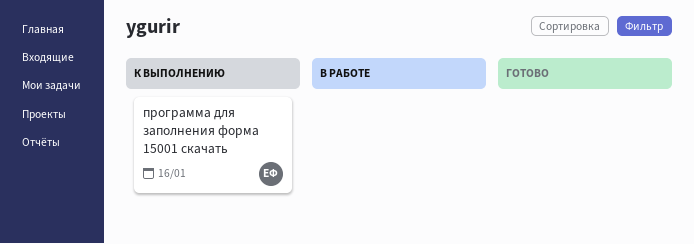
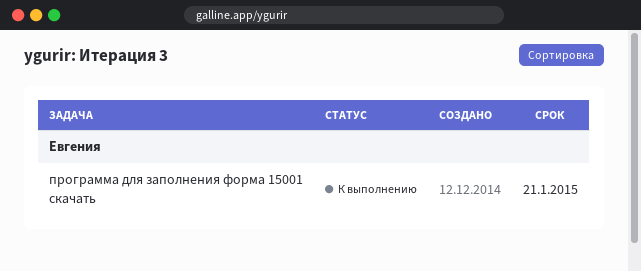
программа для заполнения форма 15001 скачать, due: Jan 16 -> Jan 21

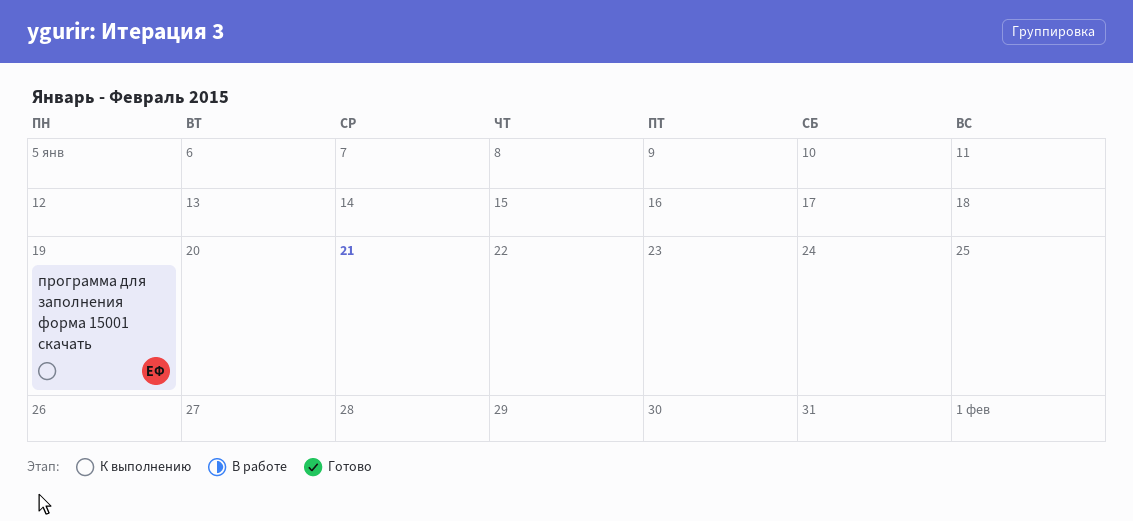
программа для заполнения форма 15001 скачать, due: Jan 21 -> Jan 19

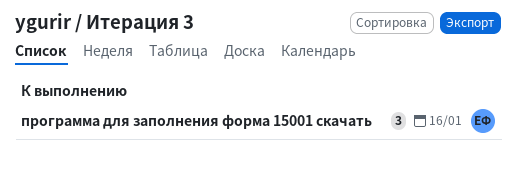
программа для заполнения форма 15001 скачать, due: Jan 19 -> Jan 16

